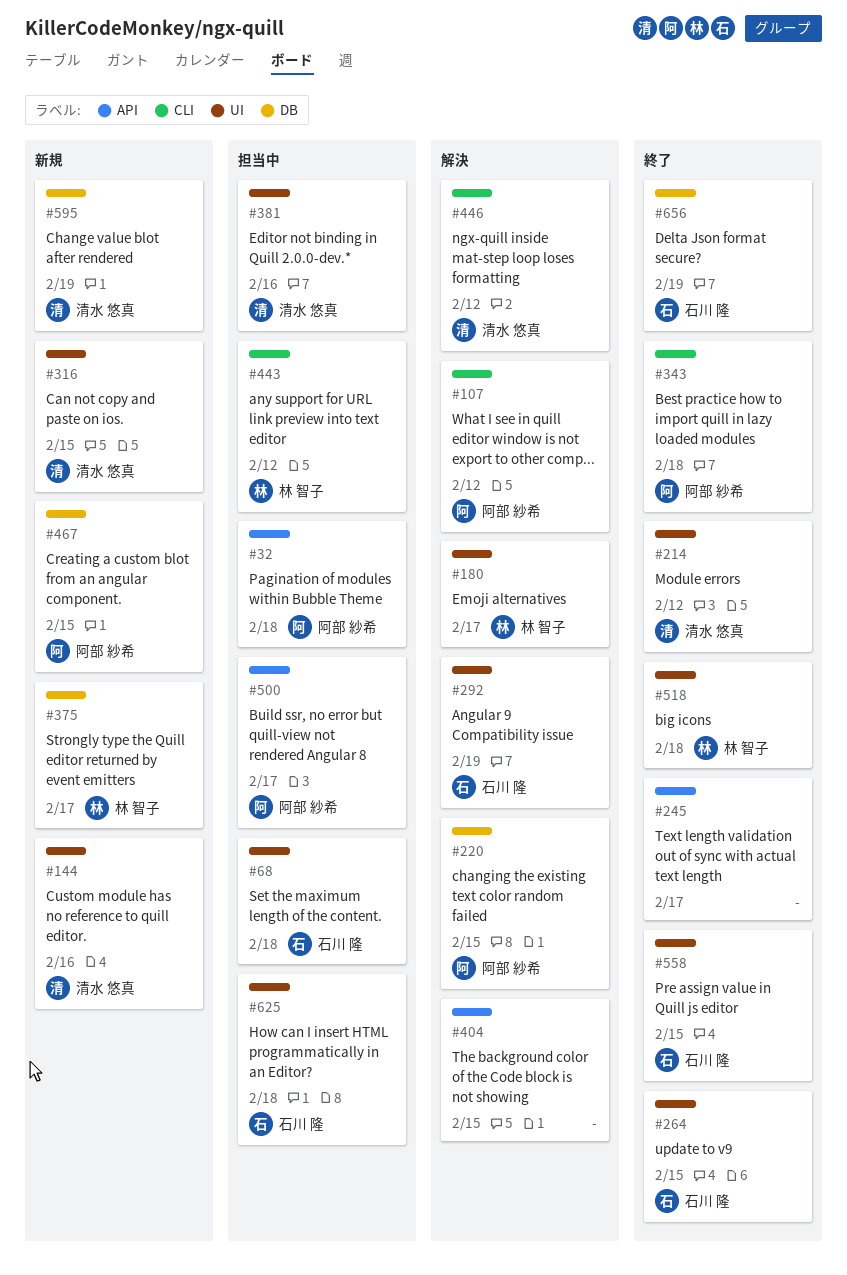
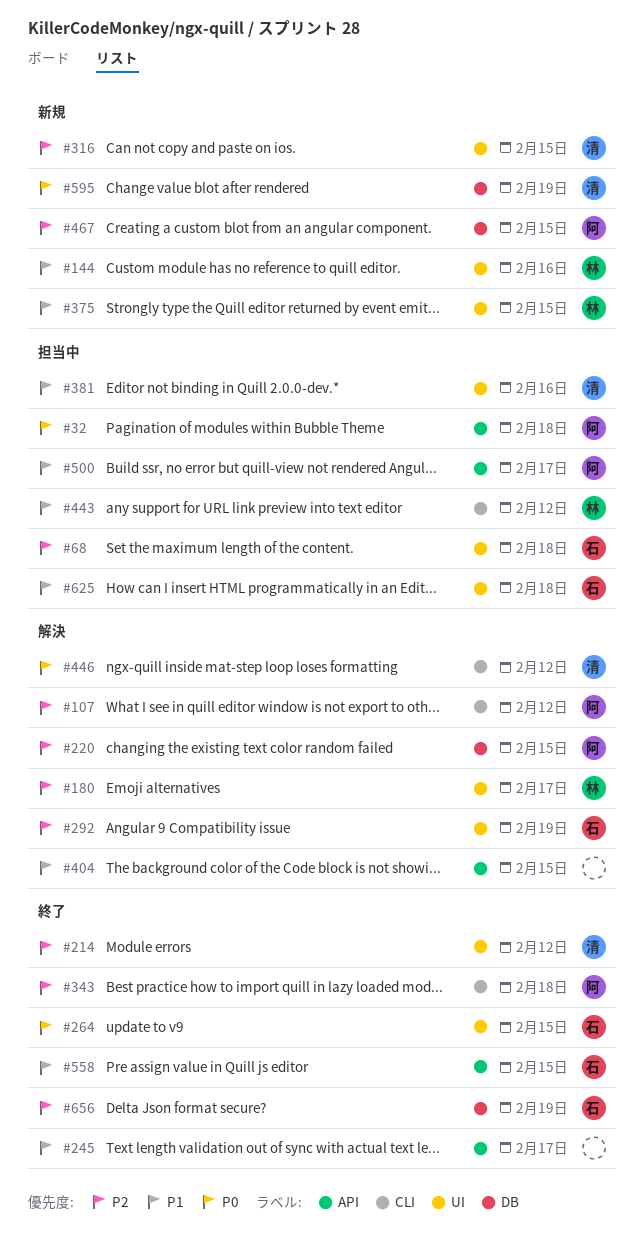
#144, owner: 清水 悠真 -> 林 智子
#375, label: DB -> UI
#375, due: Feb 17 -> Feb 15
#518: present -> none
#558, label: UI -> API

